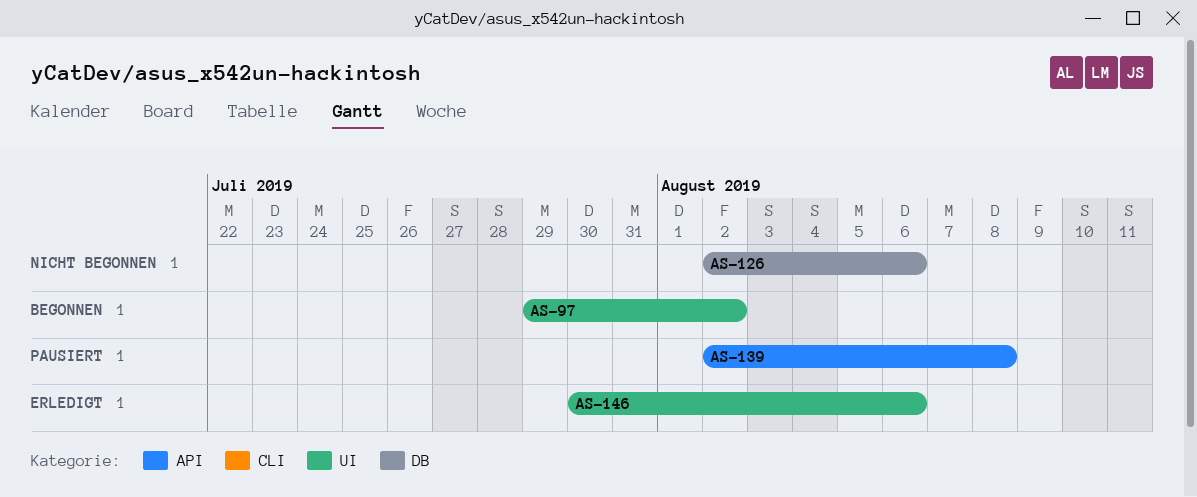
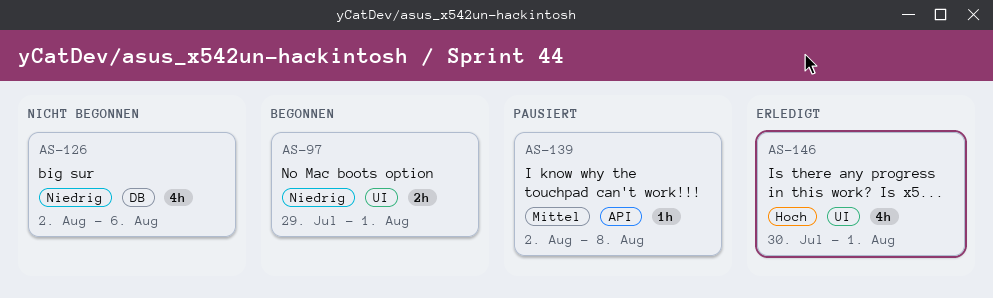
AS-97, due: Aug 2 -> Aug 1
AS-146, due: Aug 6 -> Aug 1

